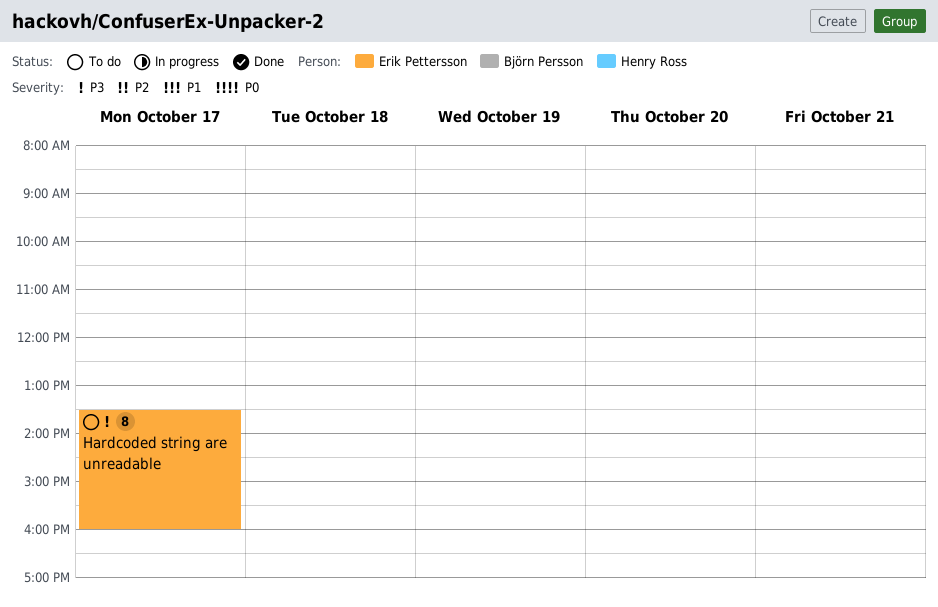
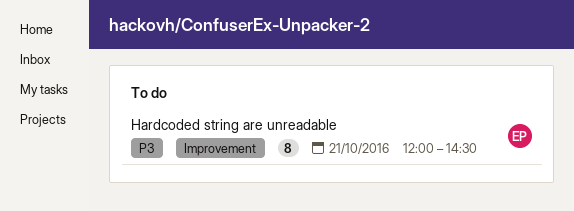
Hardcoded string are unreadable, day: Oct 17 -> Oct 21
Hardcoded string are unreadable, begins: 13:30 -> 12:00
Hardcoded string are unreadable, ends: 16:00 -> 14:30

